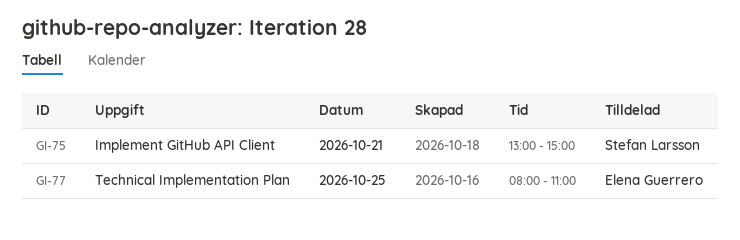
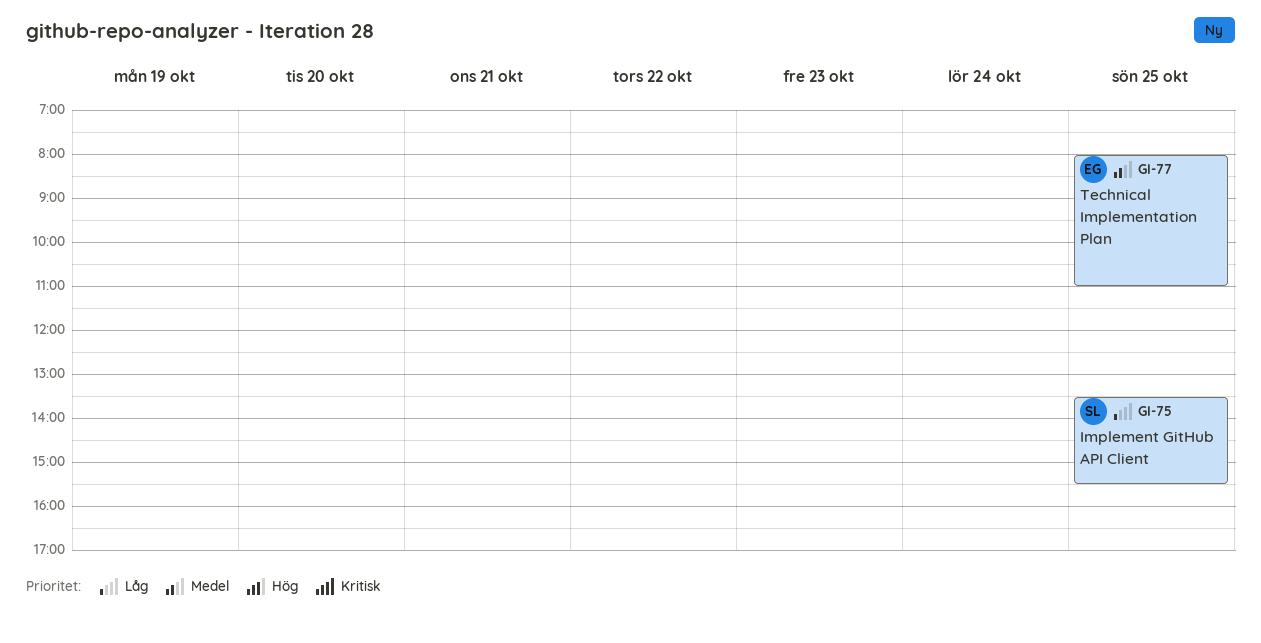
GI-75, day: Oct 21 -> Oct 25
GI-75, begins: 13:00 -> 13:30
GI-75, ends: 15:00 -> 15:30

